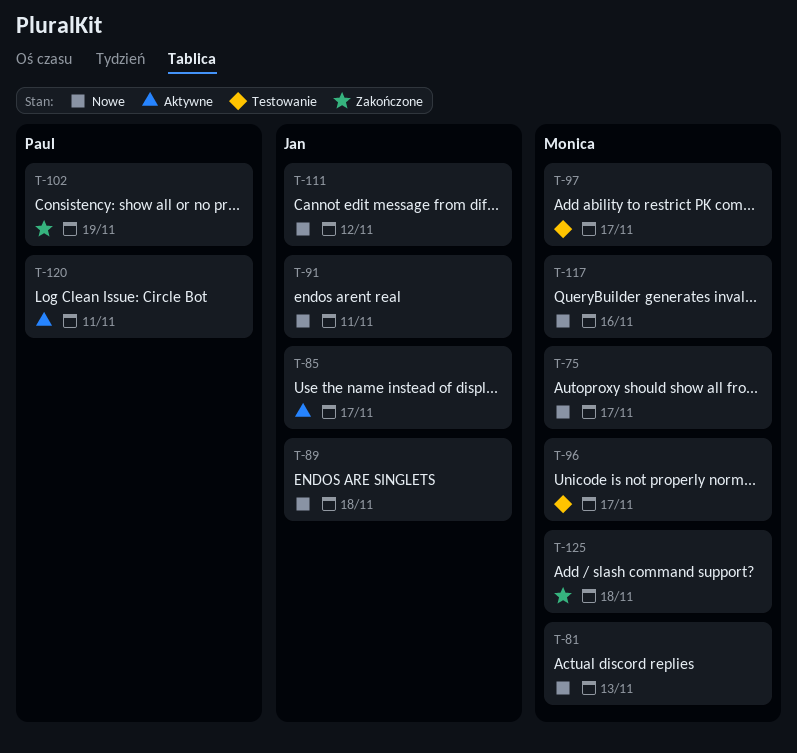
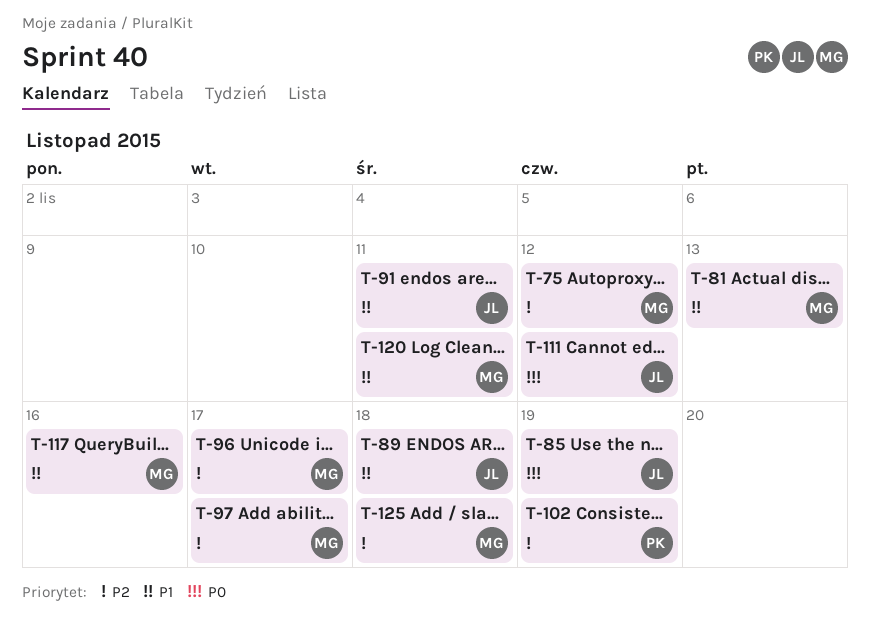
T-75, due: Nov 17 -> Nov 12
T-85, due: Nov 17 -> Nov 19
T-120, owner: Paul -> Monica

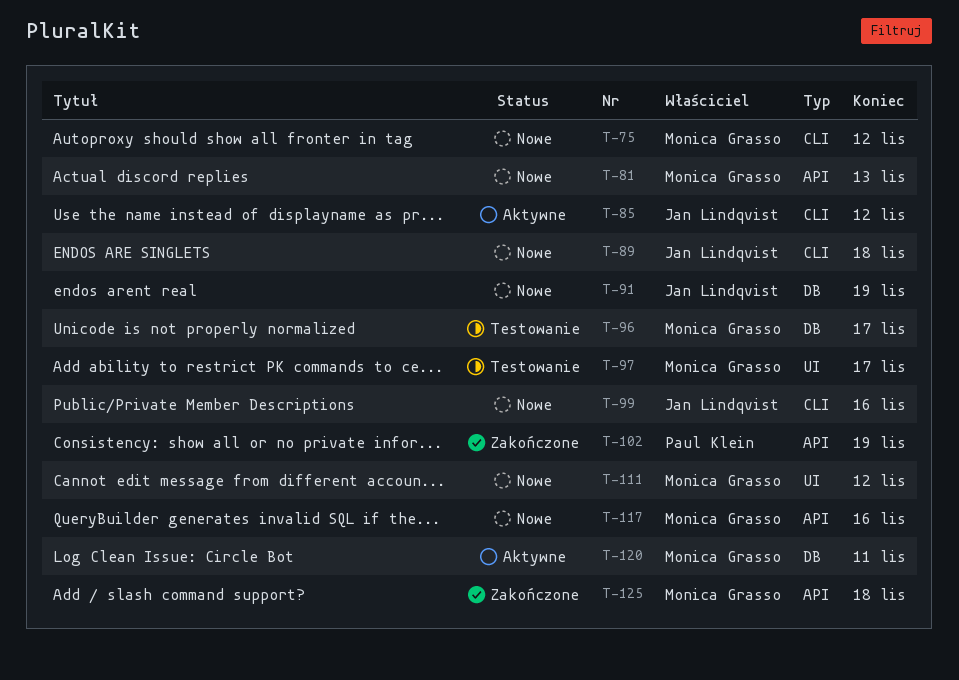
T-85, due: Nov 19 -> Nov 12
T-91, due: Nov 11 -> Nov 19
T-99: none -> present
T-111, owner: Jan Lindqvist -> Monica Grasso

